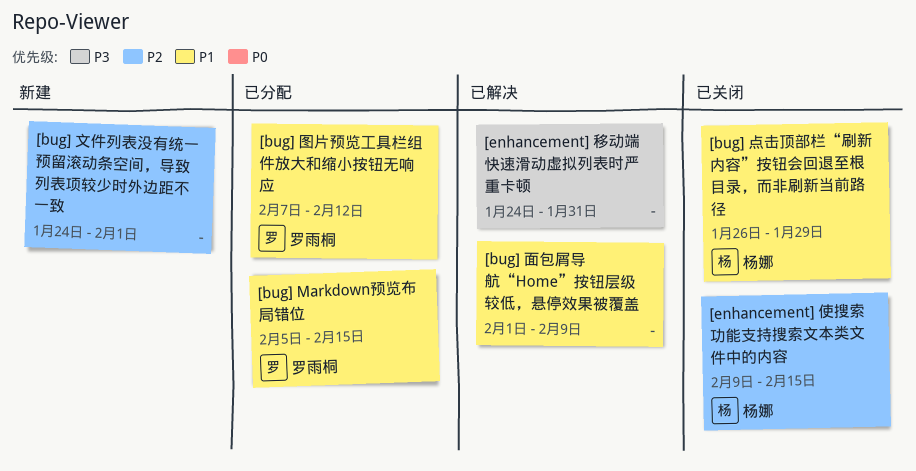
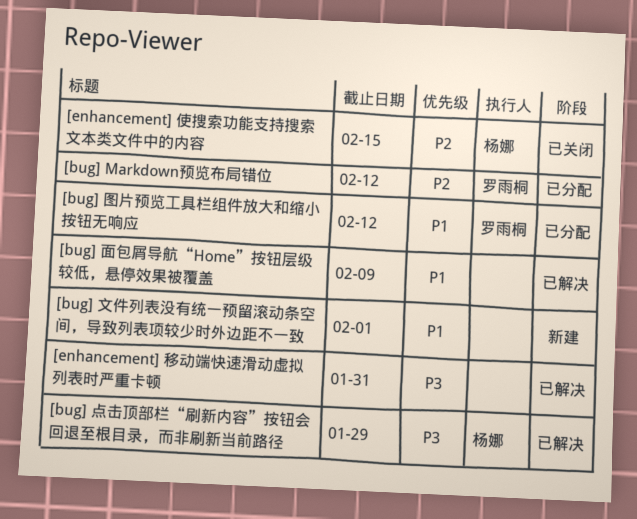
[bug] Markdown预览布局错位, priority: P1 -> P2
[bug] Markdown预览布局错位, due: Feb 15 -> Feb 12
[bug] 文件列表没有统一预留滚动条空间，导致列表项较少时外边距不一致, priority: P2 -> P1
[bug] 点击顶部栏“刷新内容”按钮会回退至根目录，而非刷新当前路径, status: 已关闭 -> 已解决
[bug] 点击顶部栏“刷新内容”按钮会回退至根目录，而非刷新当前路径, priority: P1 -> P3

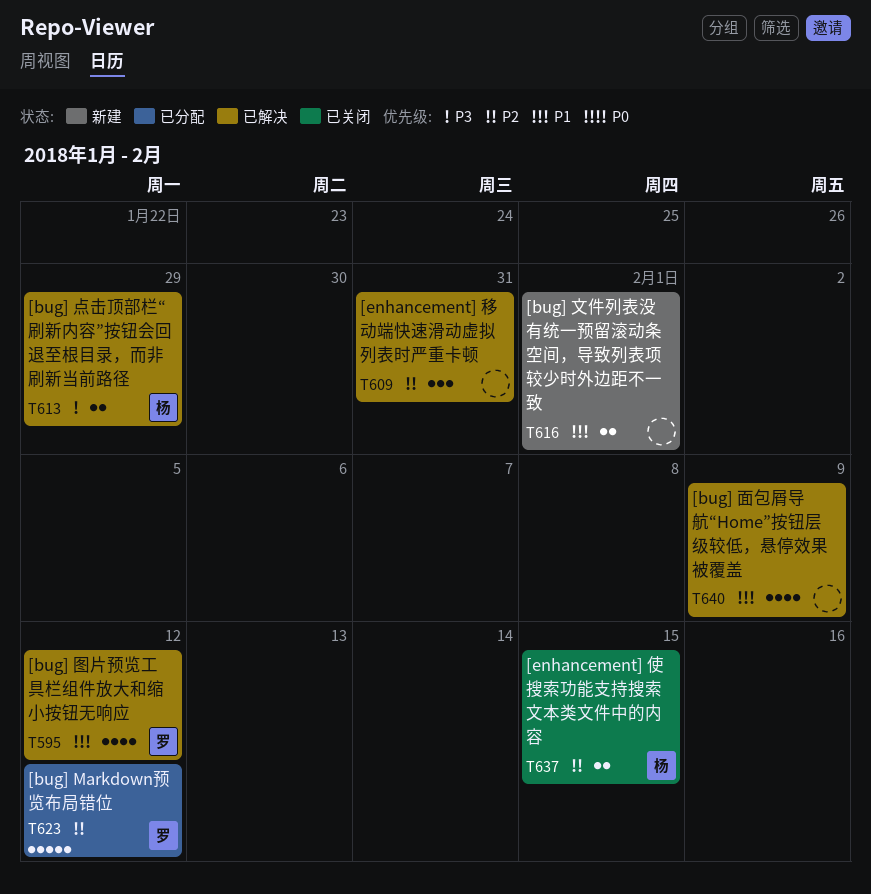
[bug] 图片预览工具栏组件放大和缩小按钮无响应, status: 已分配 -> 已解决
[enhancement] 移动端快速滑动虚拟列表时严重卡顿, priority: P3 -> P2

